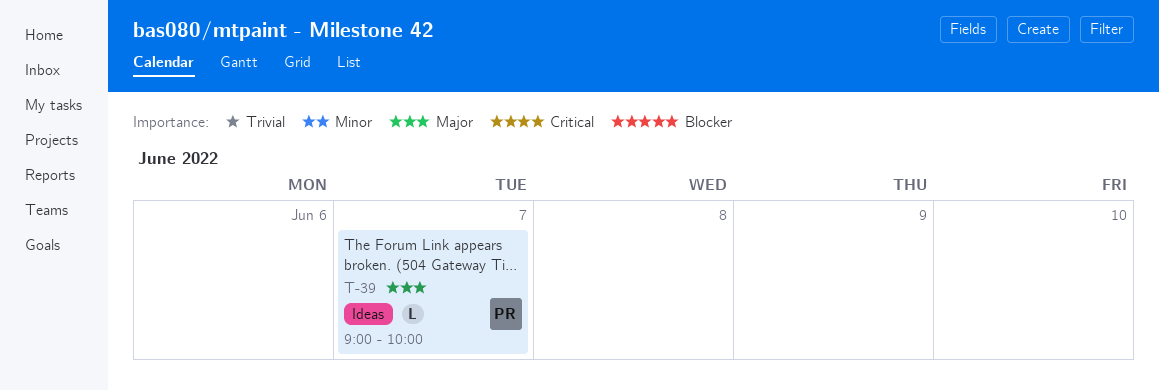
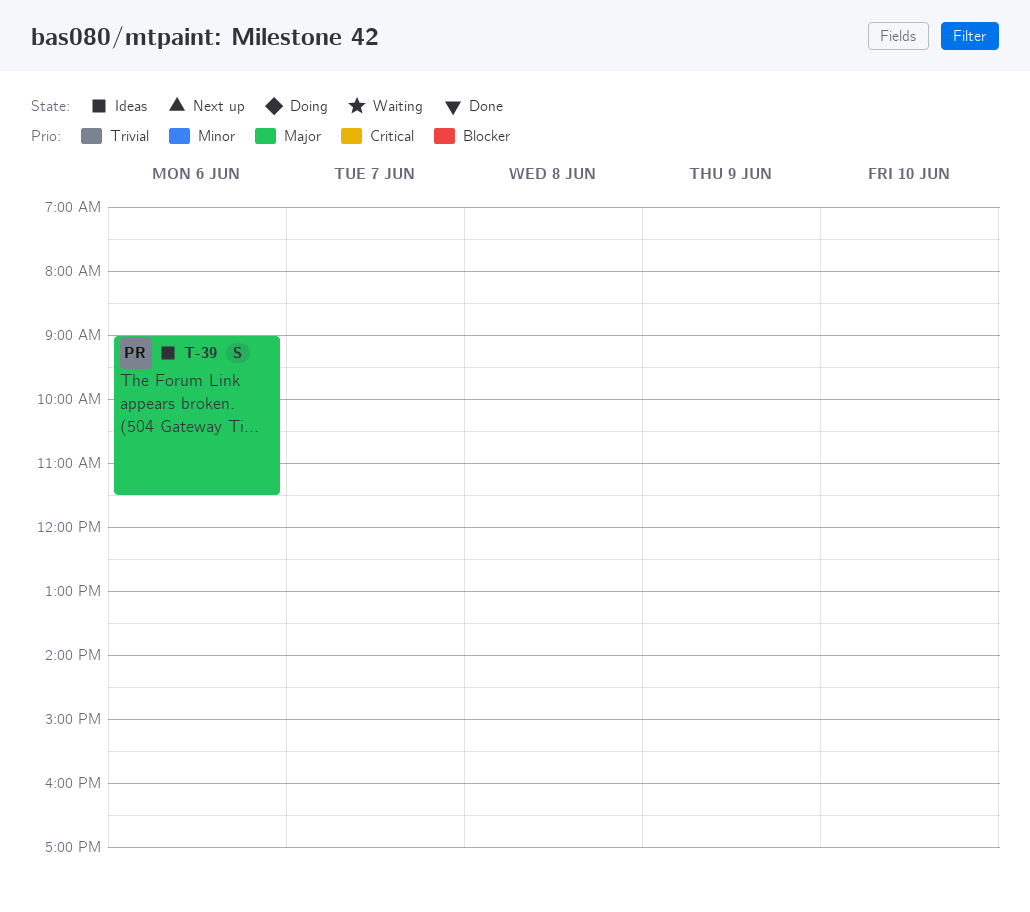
T-39, estimate: L -> S
T-39, day: Jun 7 -> Jun 6
T-39, ends: 10:00 -> 11:30

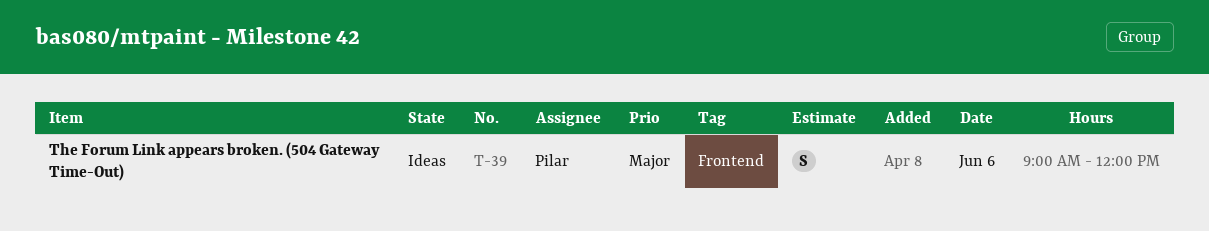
T-39, ends: 11:30 -> 12:00

